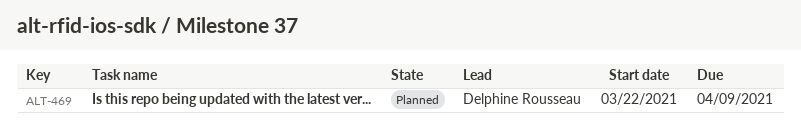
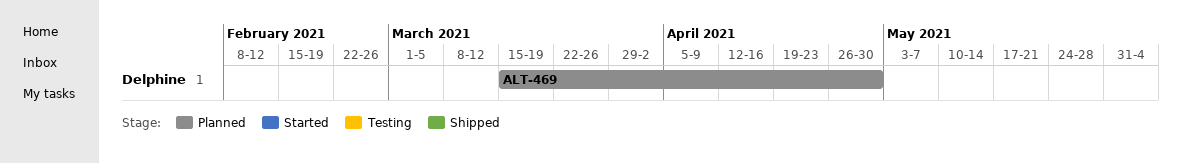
ALT-469, start: Mar 22 -> Mar 15
ALT-469, due: Apr 9 -> Apr 30

